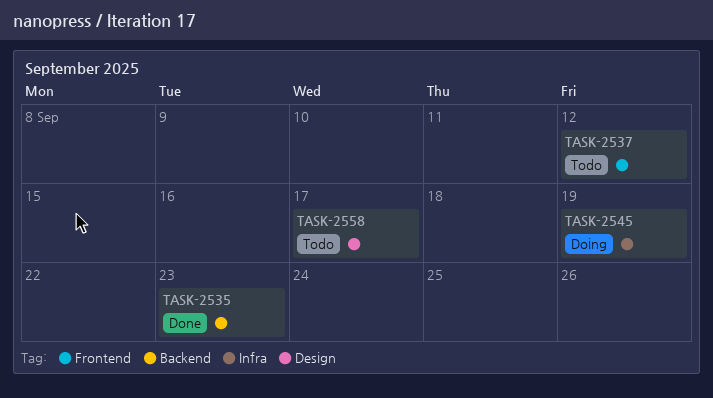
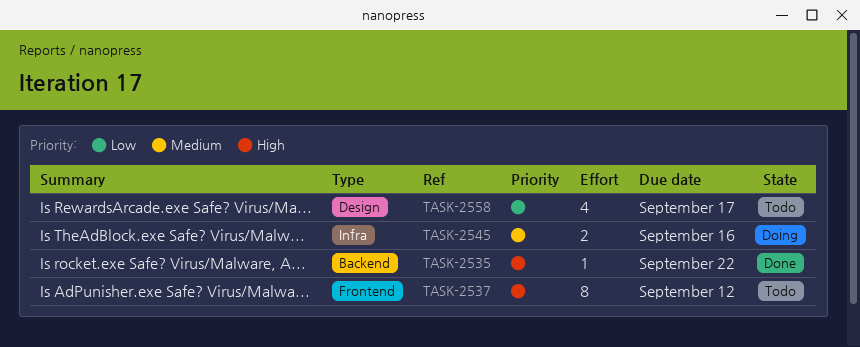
TASK-2535, due: Sep 23 -> Sep 22
TASK-2545, due: Sep 19 -> Sep 16

